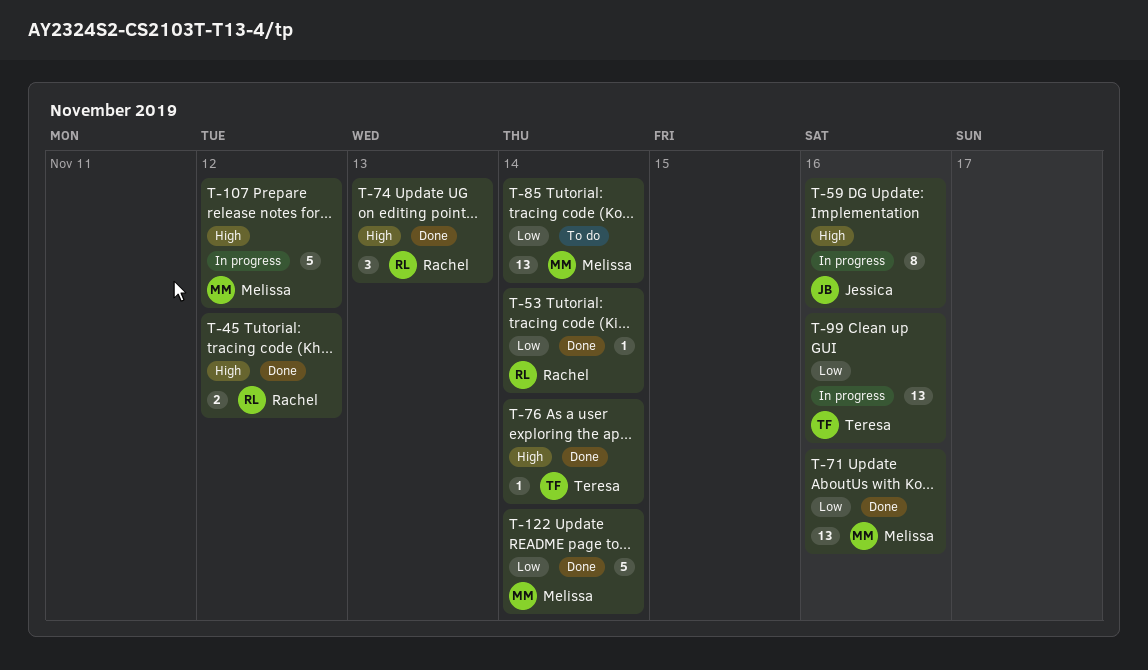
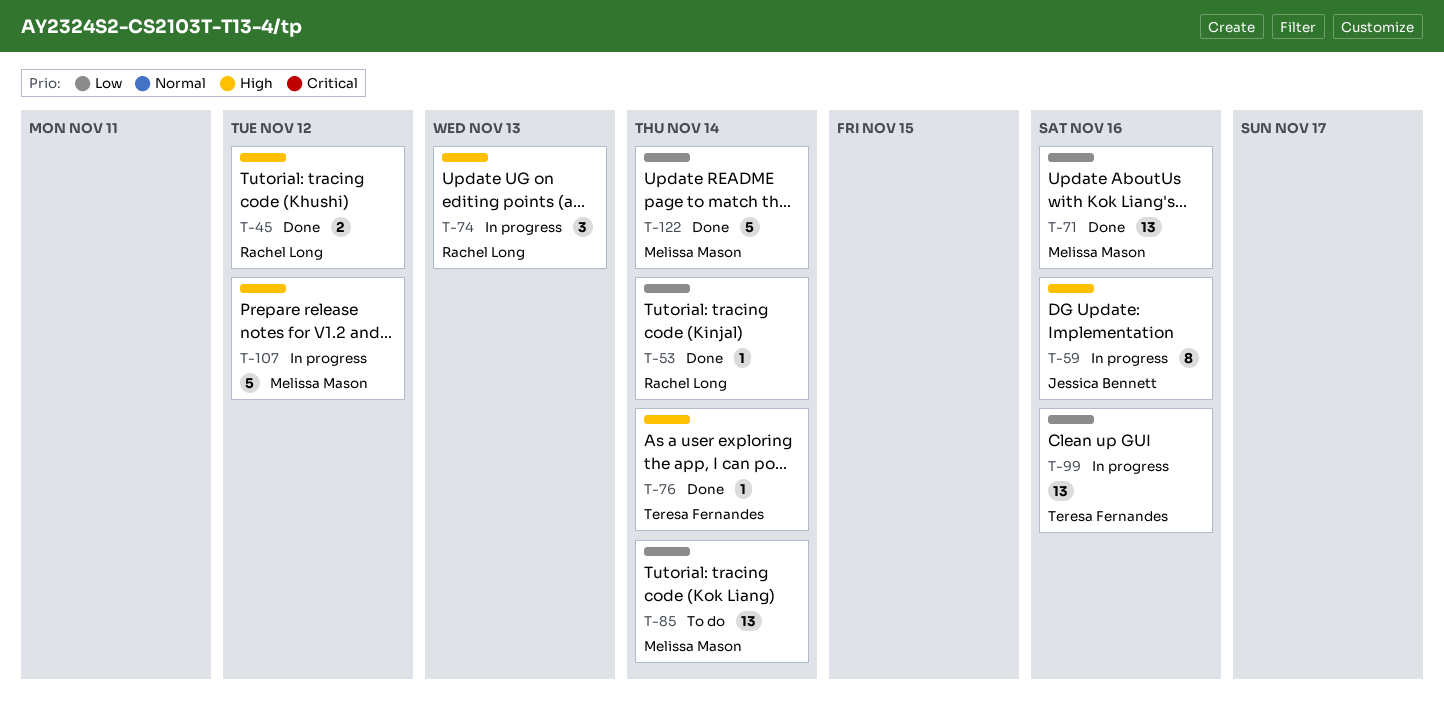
T-74, status: Done -> In progress

